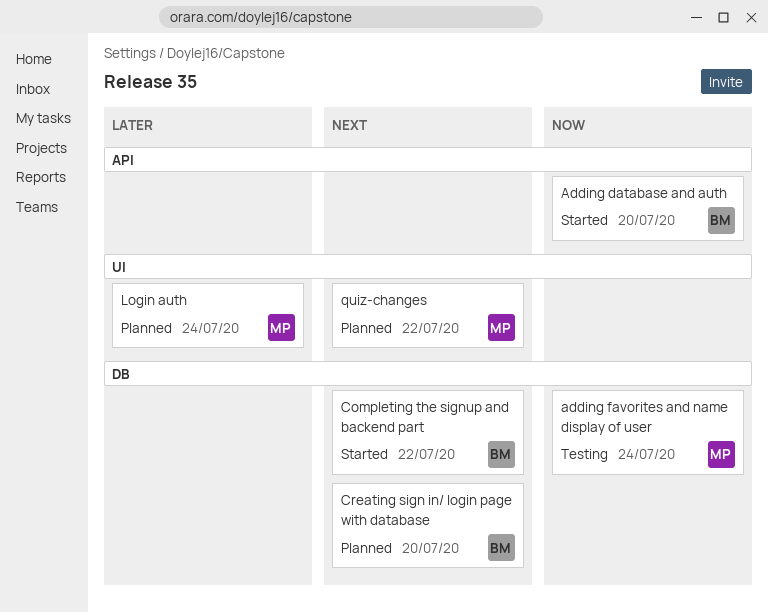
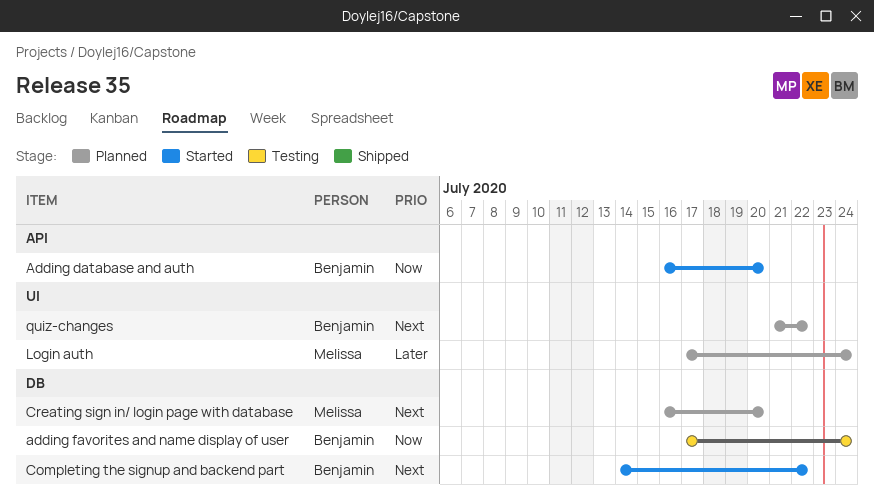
adding favorites and name display of user, owner: Melissa -> Benjamin
Creating sign in/ login page with database, owner: Benjamin -> Melissa
quiz-changes, owner: Melissa -> Benjamin

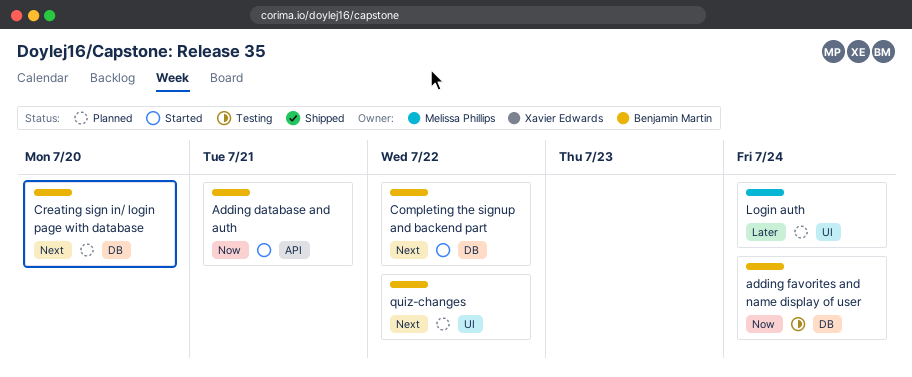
Adding database and auth, due: Jul 20 -> Jul 21
Creating sign in/ login page with database, owner: Melissa Phillips -> Benjamin Martin

